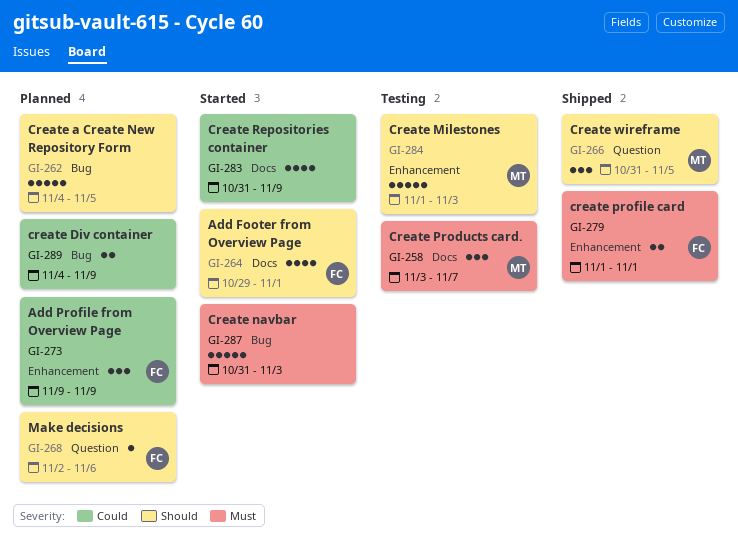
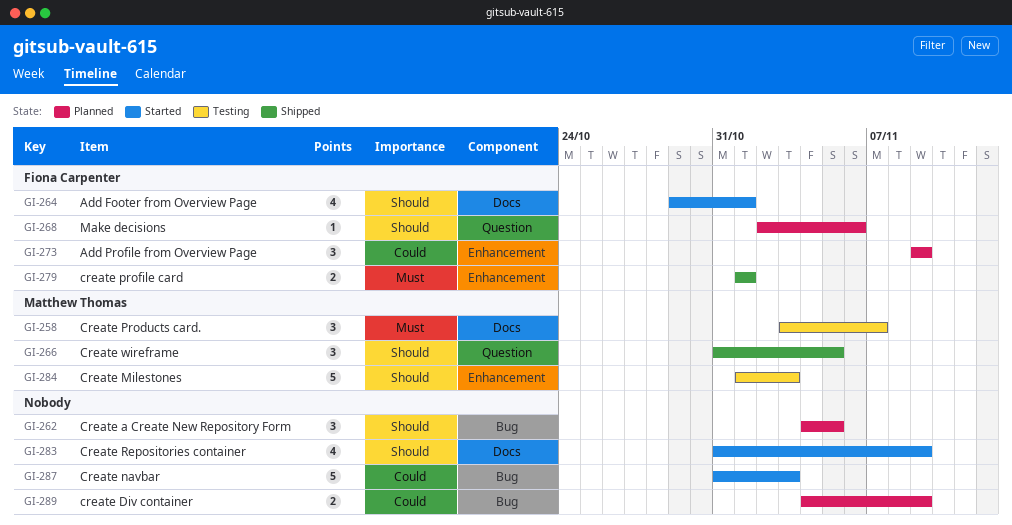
GI-262, estimate: 5 -> 3
GI-283, priority: Could -> Should
GI-287, priority: Must -> Could

